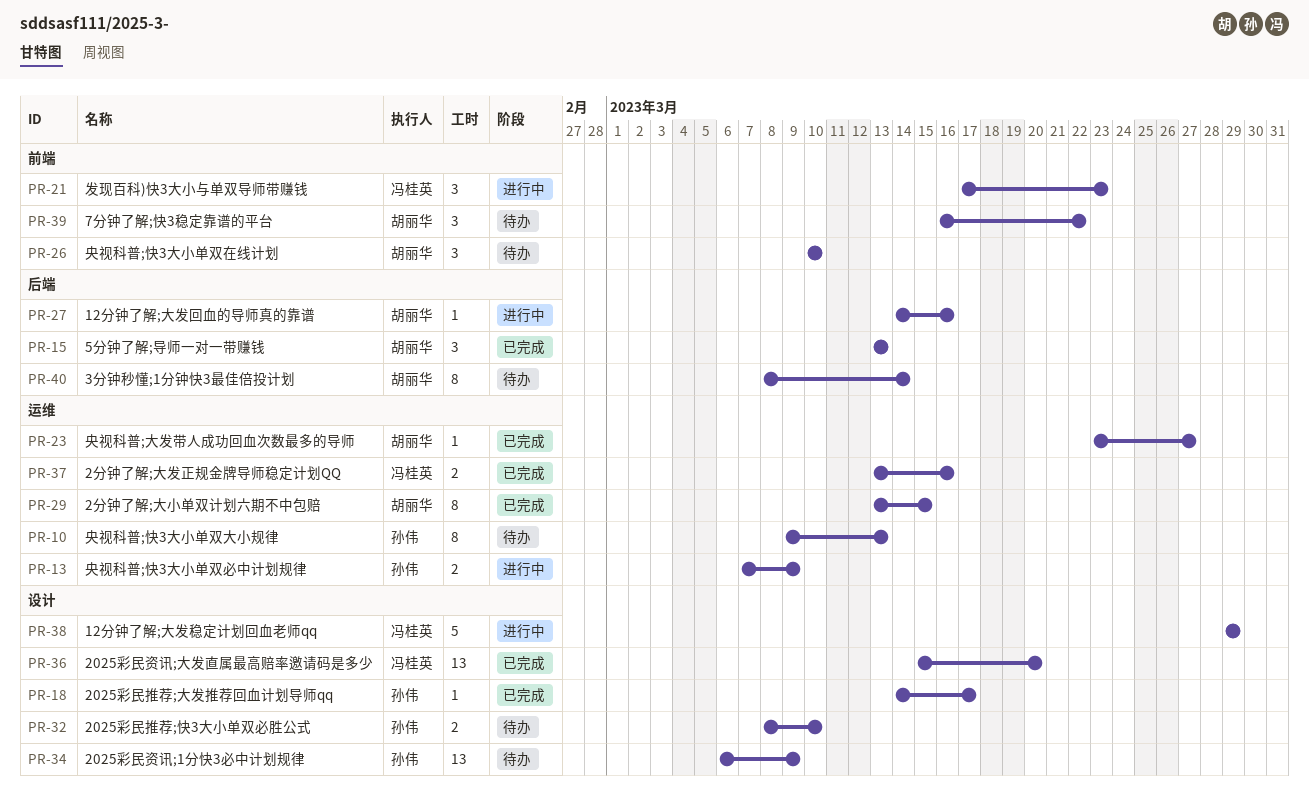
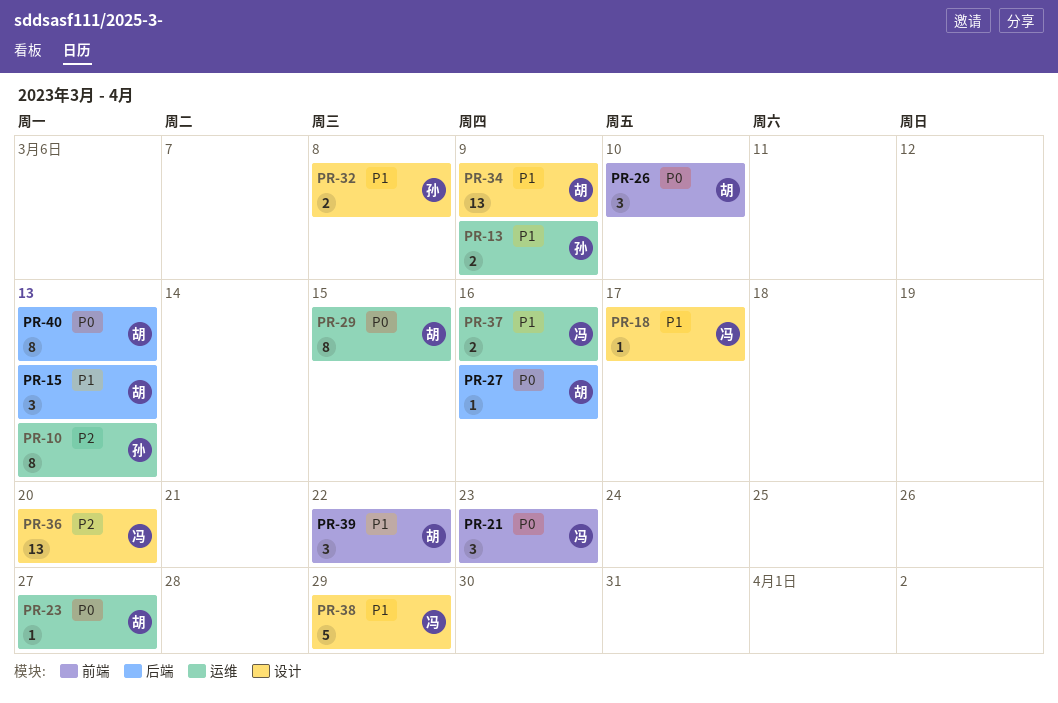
PR-18, owner: 孙伟 -> 冯桂英
PR-32, due: Mar 10 -> Mar 8
PR-34, owner: 孙伟 -> 胡丽华
PR-40, due: Mar 14 -> Mar 13

